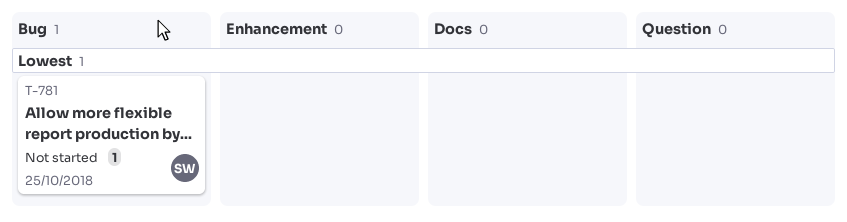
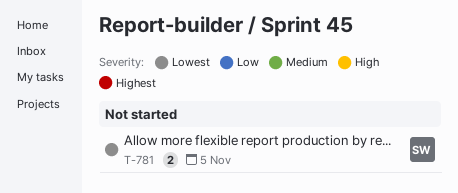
T-781, estimate: 1 -> 2
T-781, due: Oct 25 -> Nov 5

